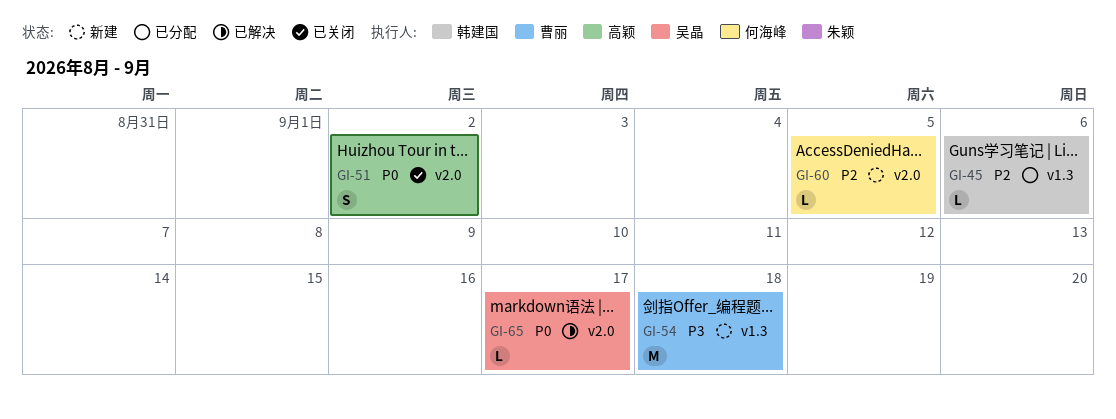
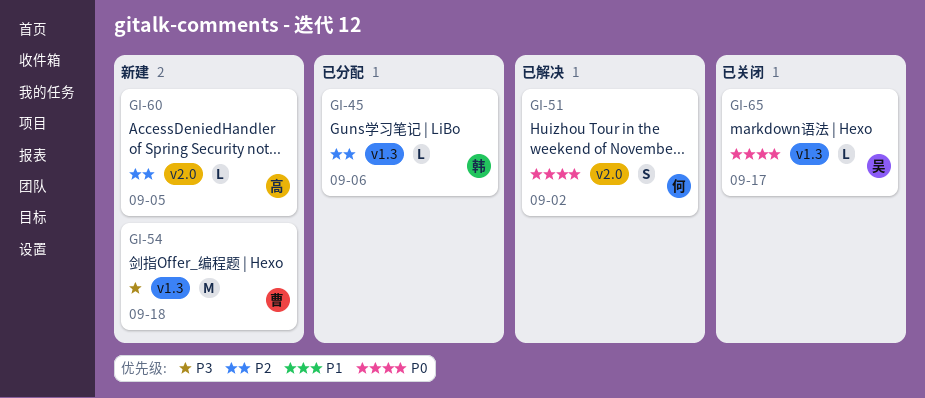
GI-51, status: 已关闭 -> 已解决
GI-51, owner: 高颖 -> 何海峰
GI-60, owner: 何海峰 -> 高颖
GI-65, status: 已解决 -> 已关闭
GI-65, label: v2.0 -> v1.3

